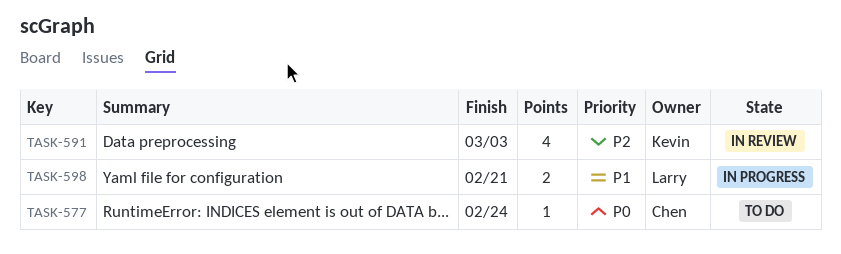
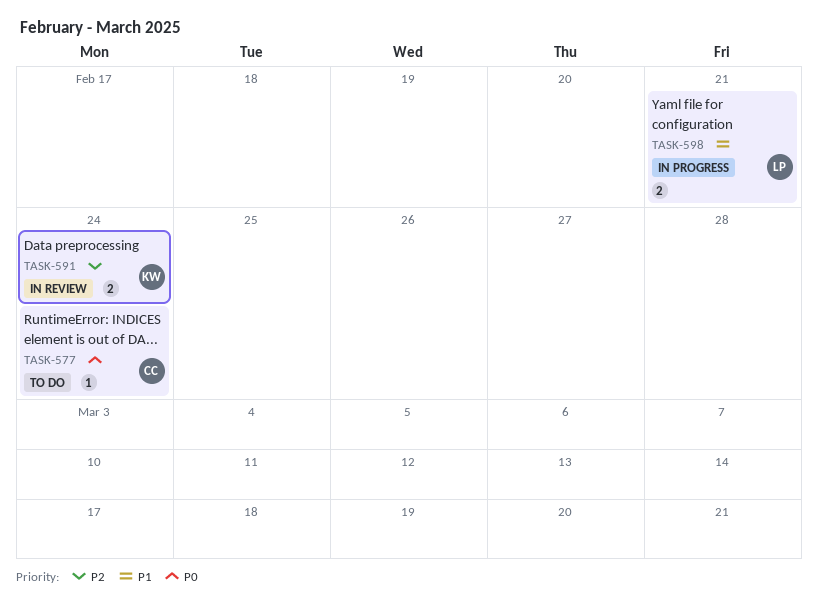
TASK-591, estimate: 4 -> 2
TASK-591, due: Mar 3 -> Feb 24

